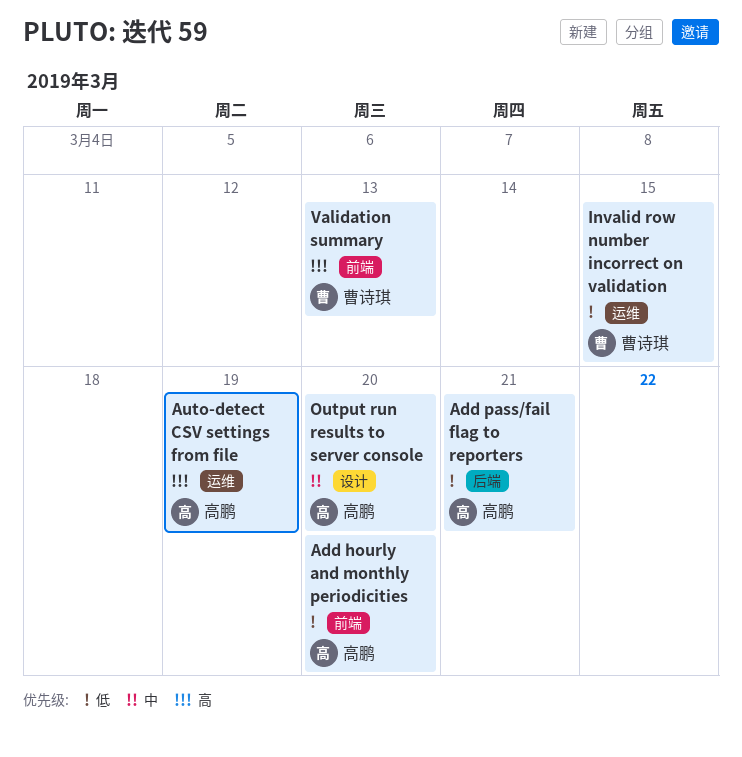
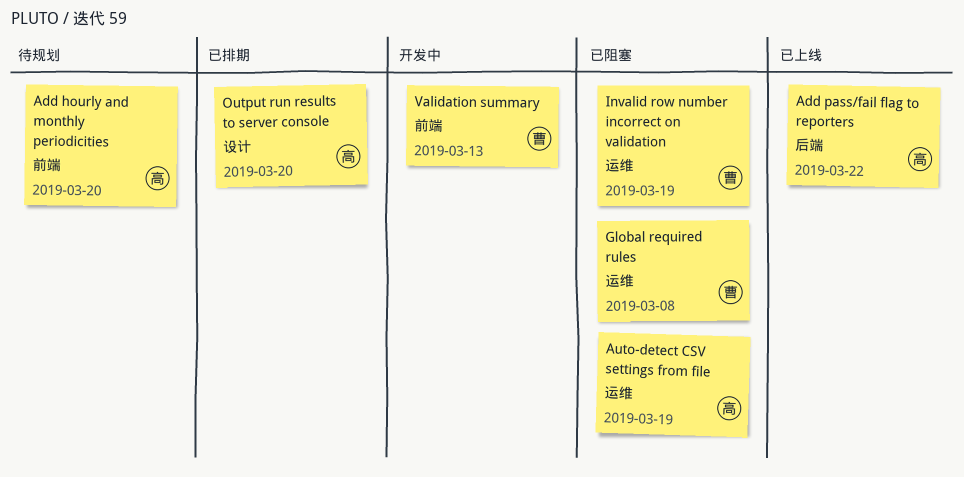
Add pass/fail flag to reporters, due: Mar 21 -> Mar 22
Global required rules: none -> present
Invalid row number incorrect on validation, due: Mar 15 -> Mar 19

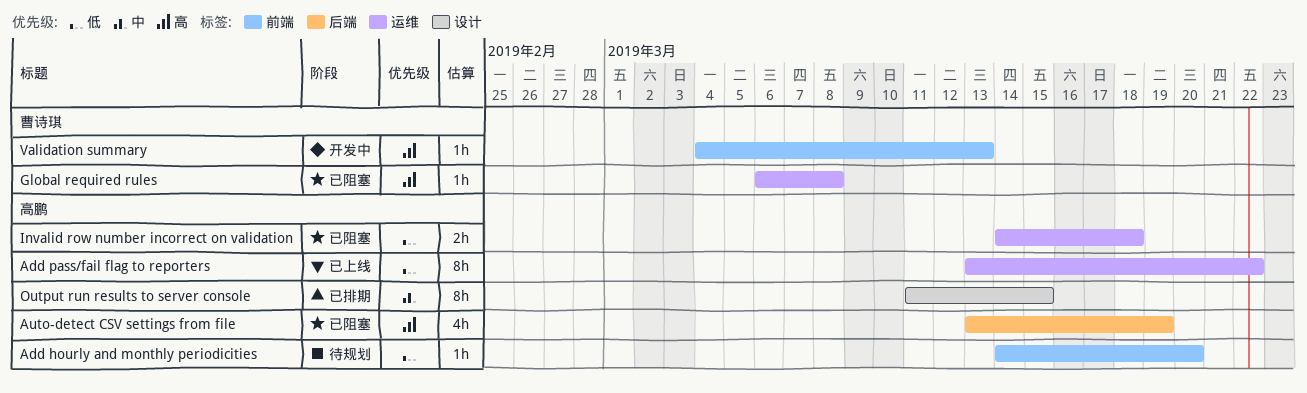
Add pass/fail flag to reporters, label: 后端 -> 运维
Auto-detect CSV settings from file, label: 运维 -> 后端
Invalid row number incorrect on validation, owner: 曹诗琪 -> 高鹏
Invalid row number incorrect on validation, due: Mar 19 -> Mar 18
Output run results to server console, due: Mar 20 -> Mar 15

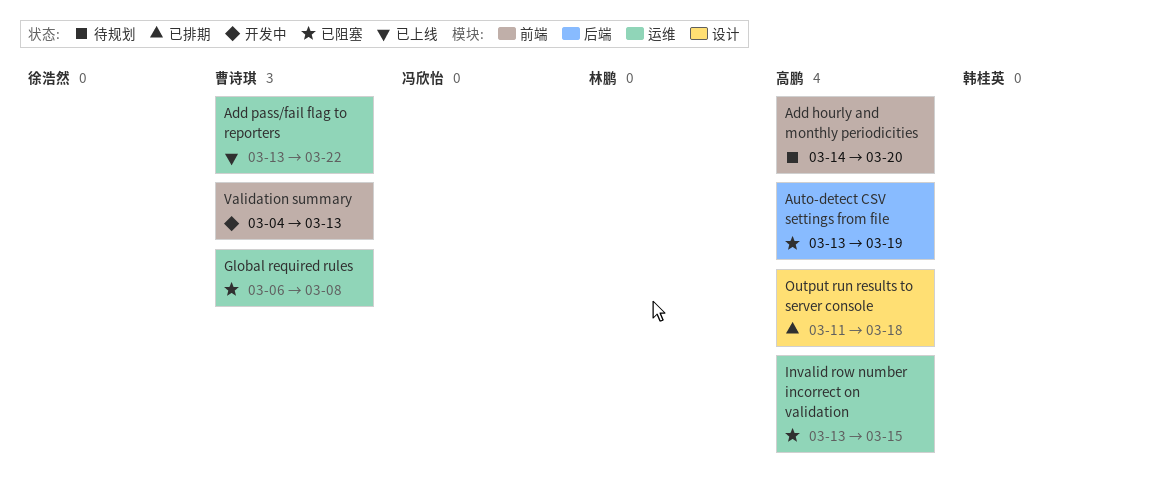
Add pass/fail flag to reporters, owner: 高鹏 -> 曹诗琪
Invalid row number incorrect on validation, start: Mar 14 -> Mar 13
Invalid row number incorrect on validation, due: Mar 18 -> Mar 15
Output run results to server console, due: Mar 15 -> Mar 18

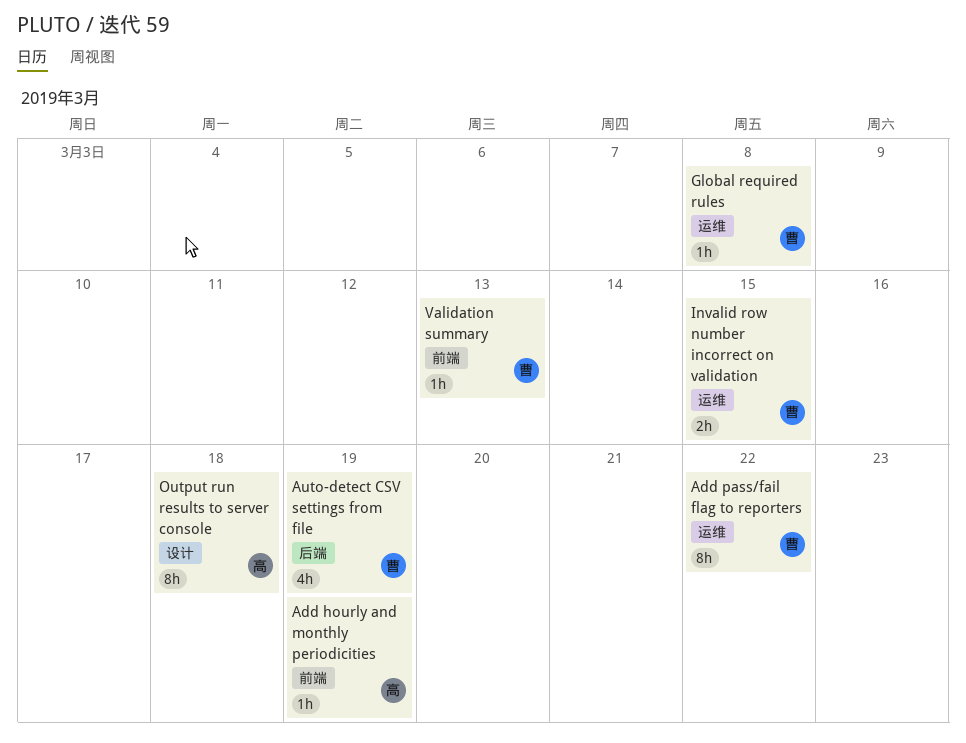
Add hourly and monthly periodicities, due: Mar 20 -> Mar 19
Auto-detect CSV settings from file, owner: 高鹏 -> 曹诗琪
Invalid row number incorrect on validation, owner: 高鹏 -> 曹诗琪

